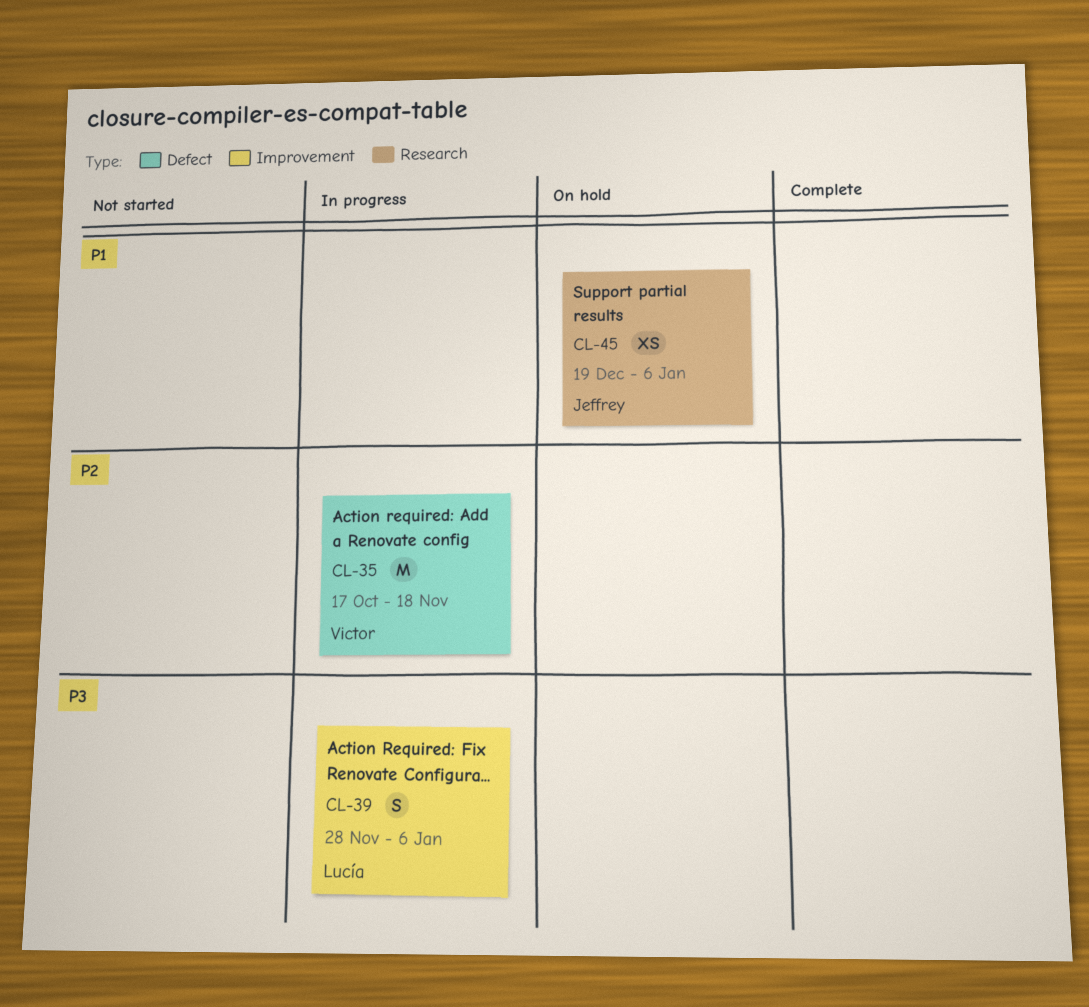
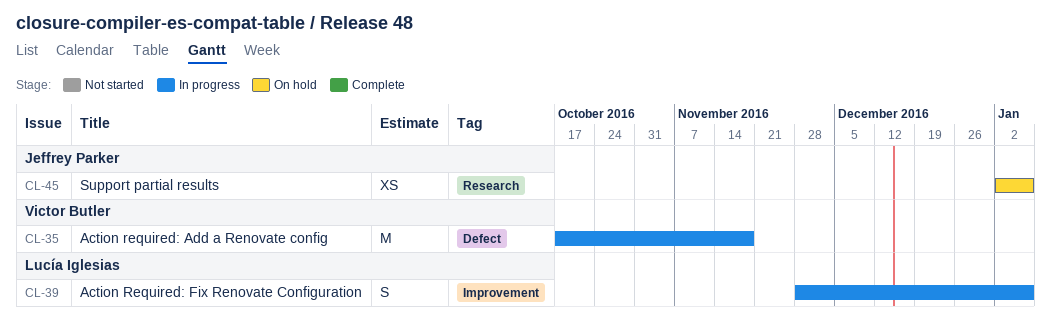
CL-45, start: Dec 19 -> Jan 2

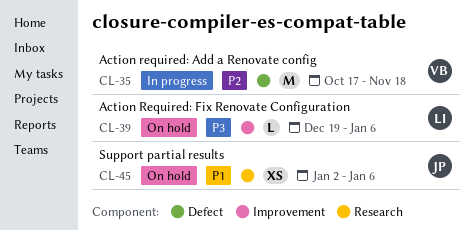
CL-39, status: In progress -> On hold
CL-39, estimate: S -> L
CL-39, start: Nov 28 -> Dec 19

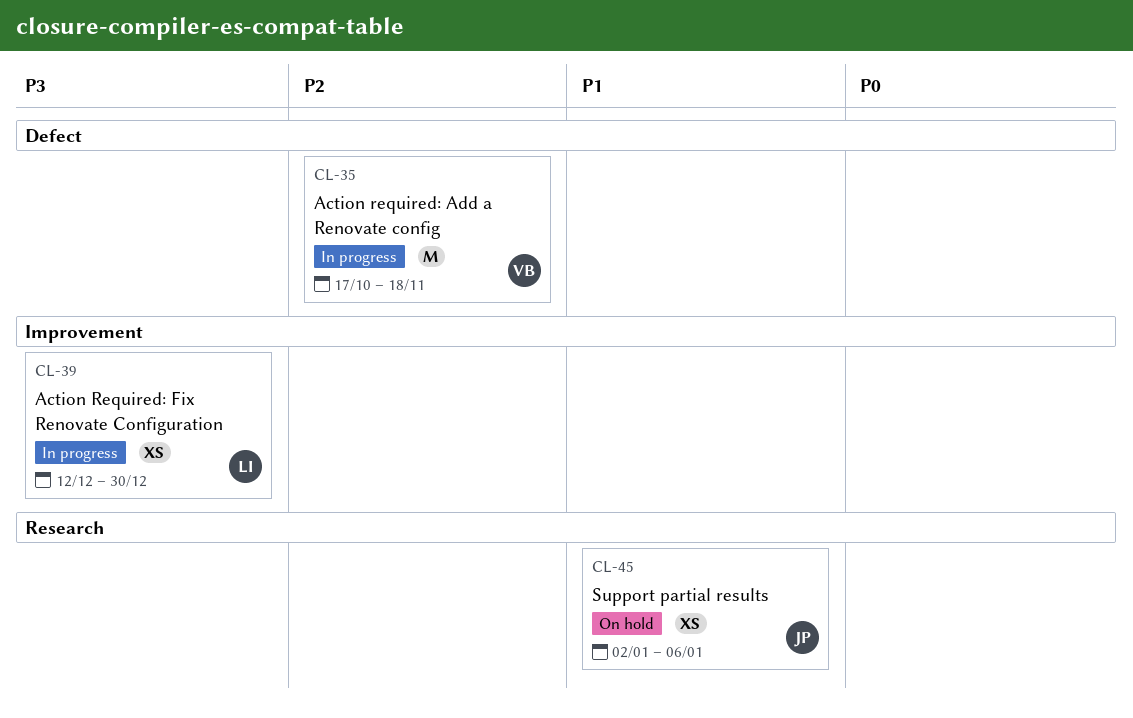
CL-39, status: On hold -> In progress
CL-39, estimate: L -> XS
CL-39, start: Dec 19 -> Dec 12
CL-39, due: Jan 6 -> Dec 30

